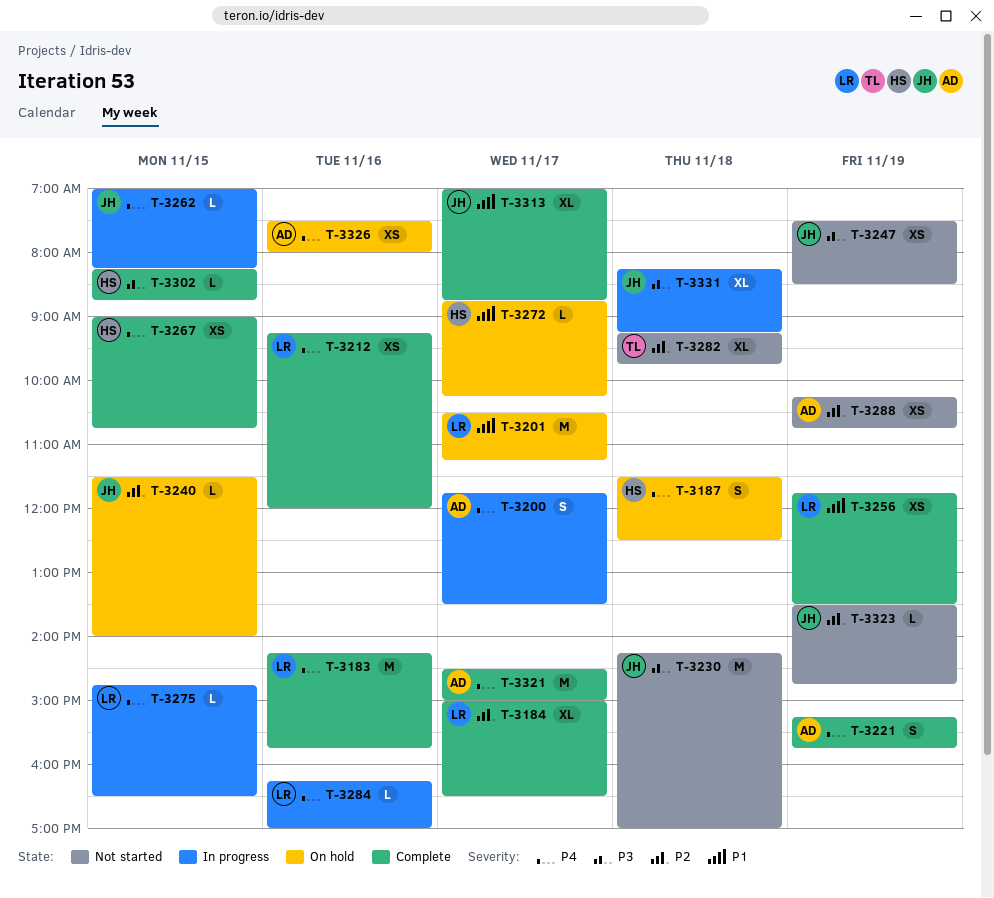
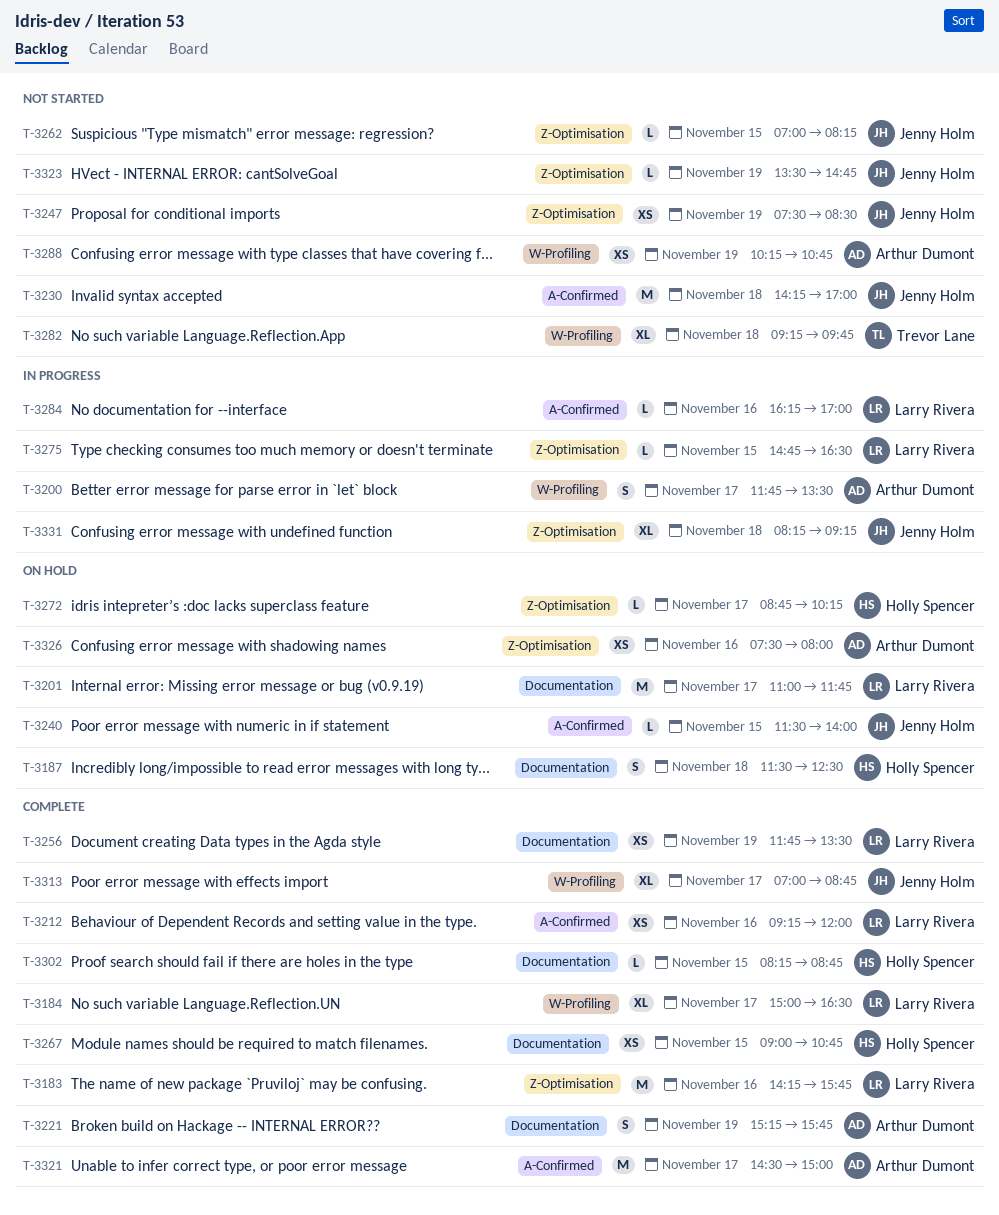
T-3201, begins: 10:30 -> 11:00
T-3201, ends: 11:15 -> 11:45
T-3262, status: In progress -> Not started

